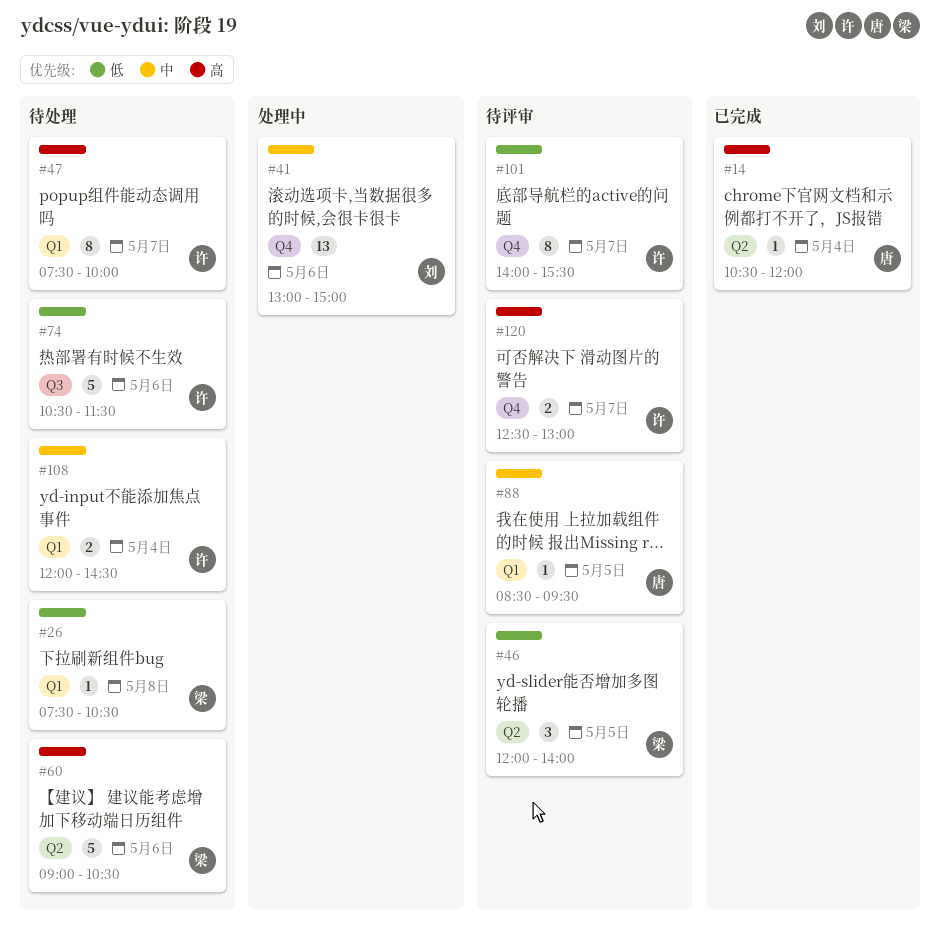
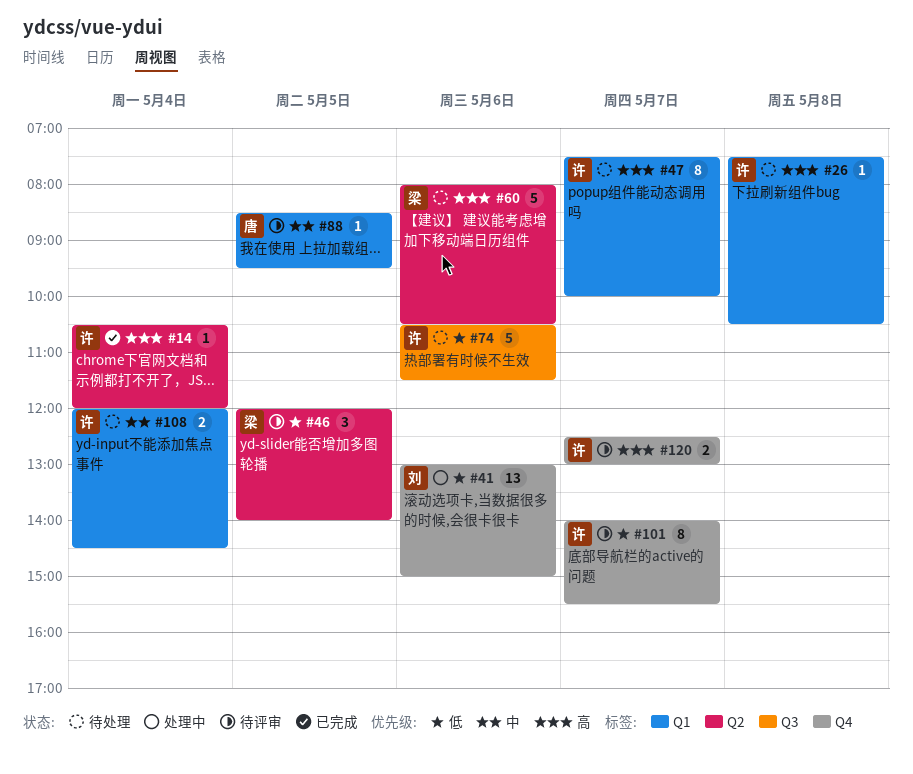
#14, owner: 唐 -> 许
#26, owner: 梁 -> 许
#26, priority: 低 -> 高
#41, priority: 中 -> 低
#60, begins: 09:00 -> 08:00

